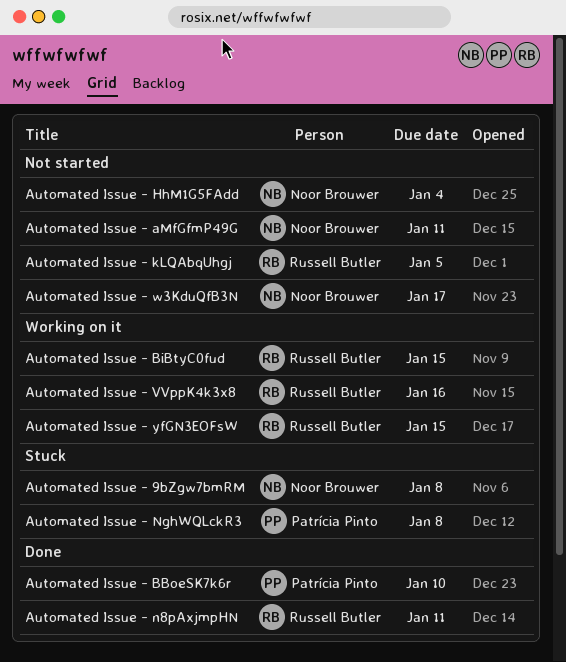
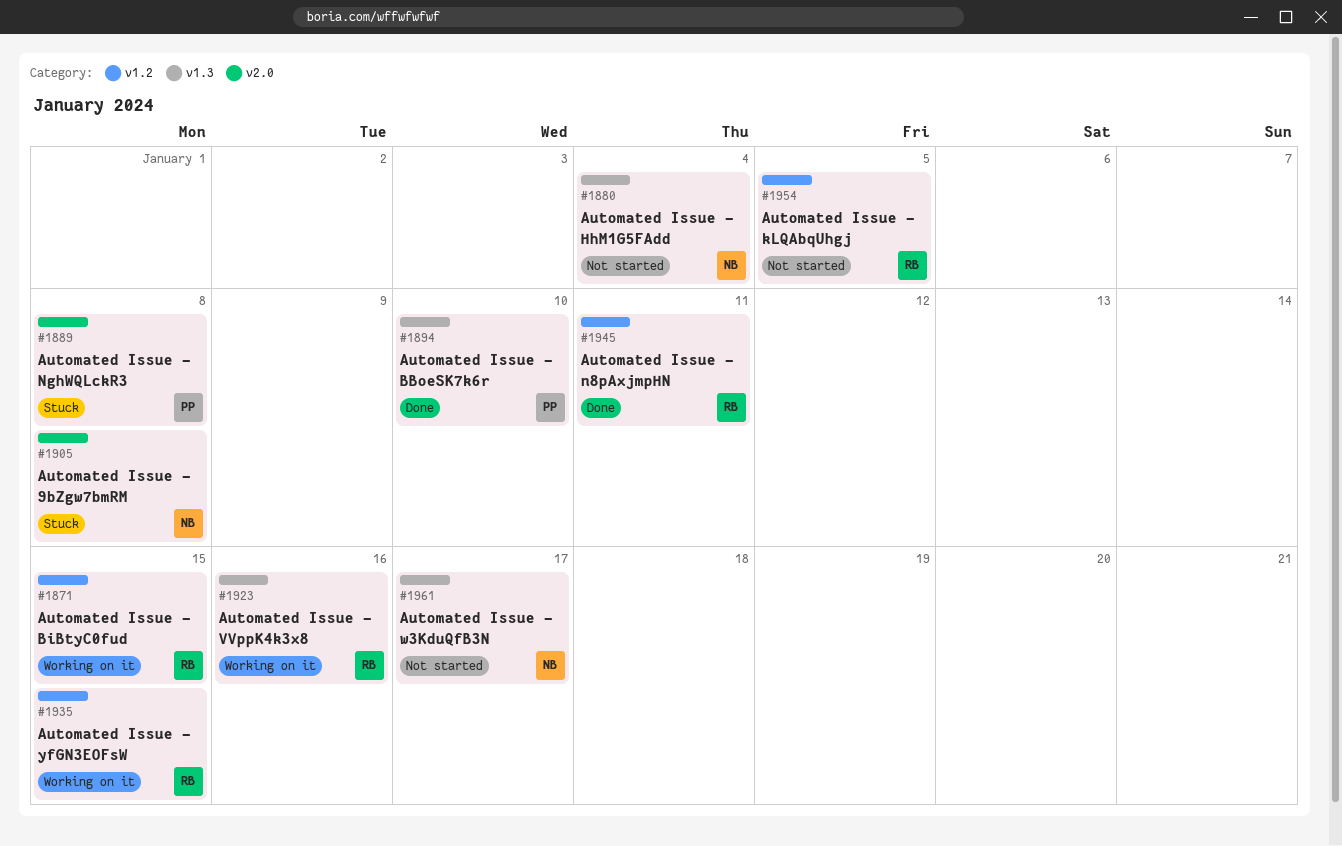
Automated Issue - aMfGfmP49G: present -> none

